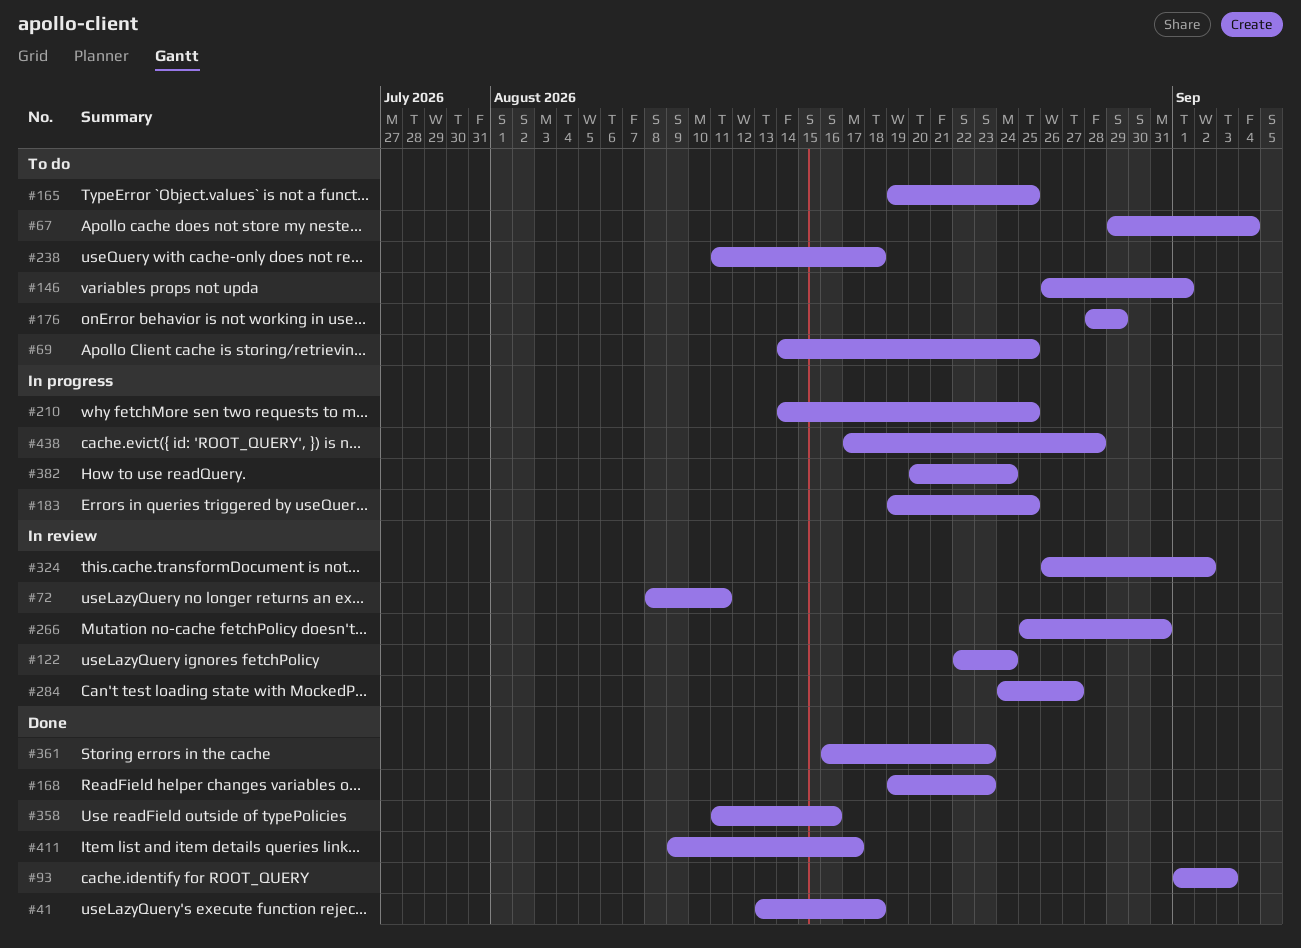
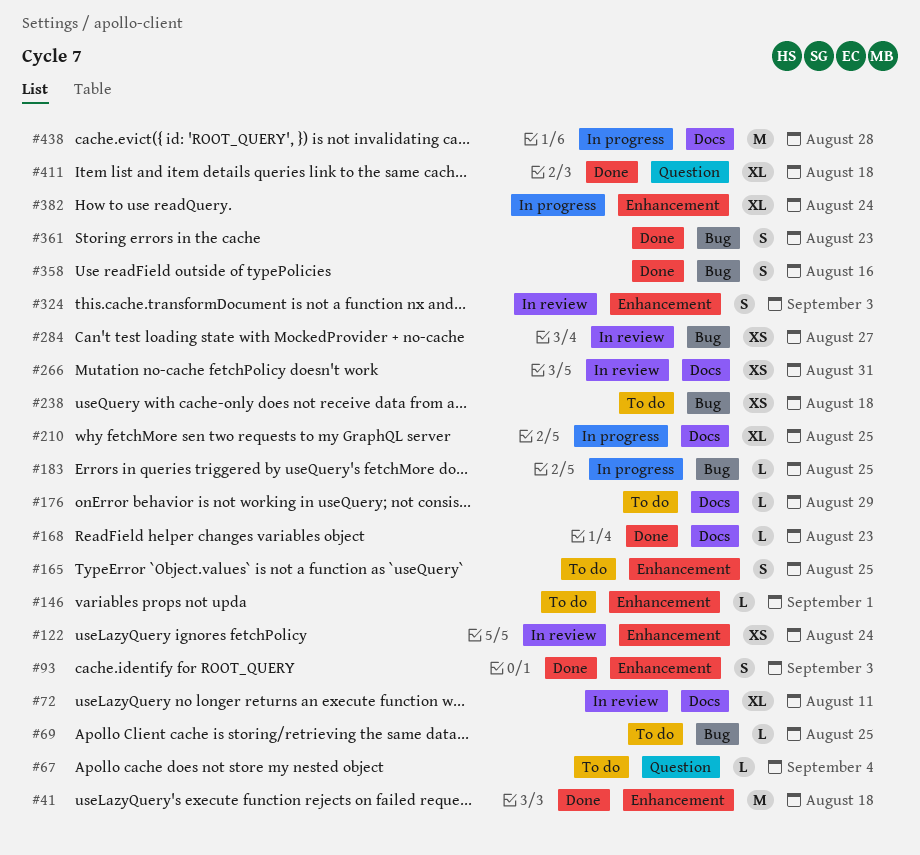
#324, due: Sep 2 -> Sep 3
#411, due: Aug 17 -> Aug 18

